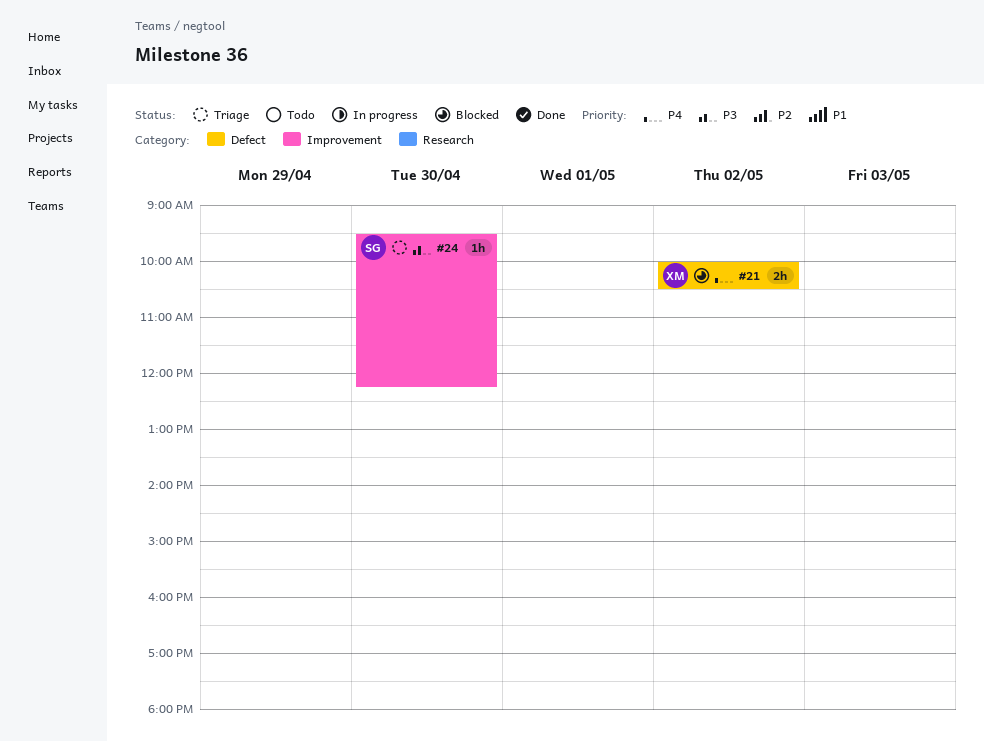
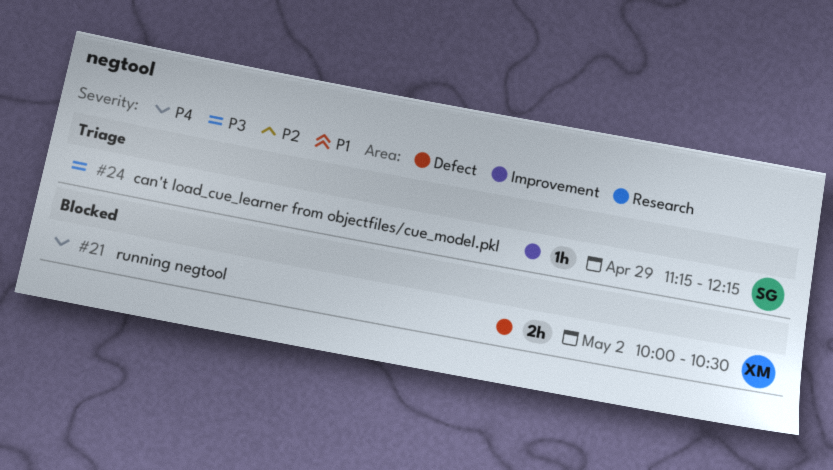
#24, day: Apr 30 -> Apr 29
#24, begins: 09:30 -> 11:15

